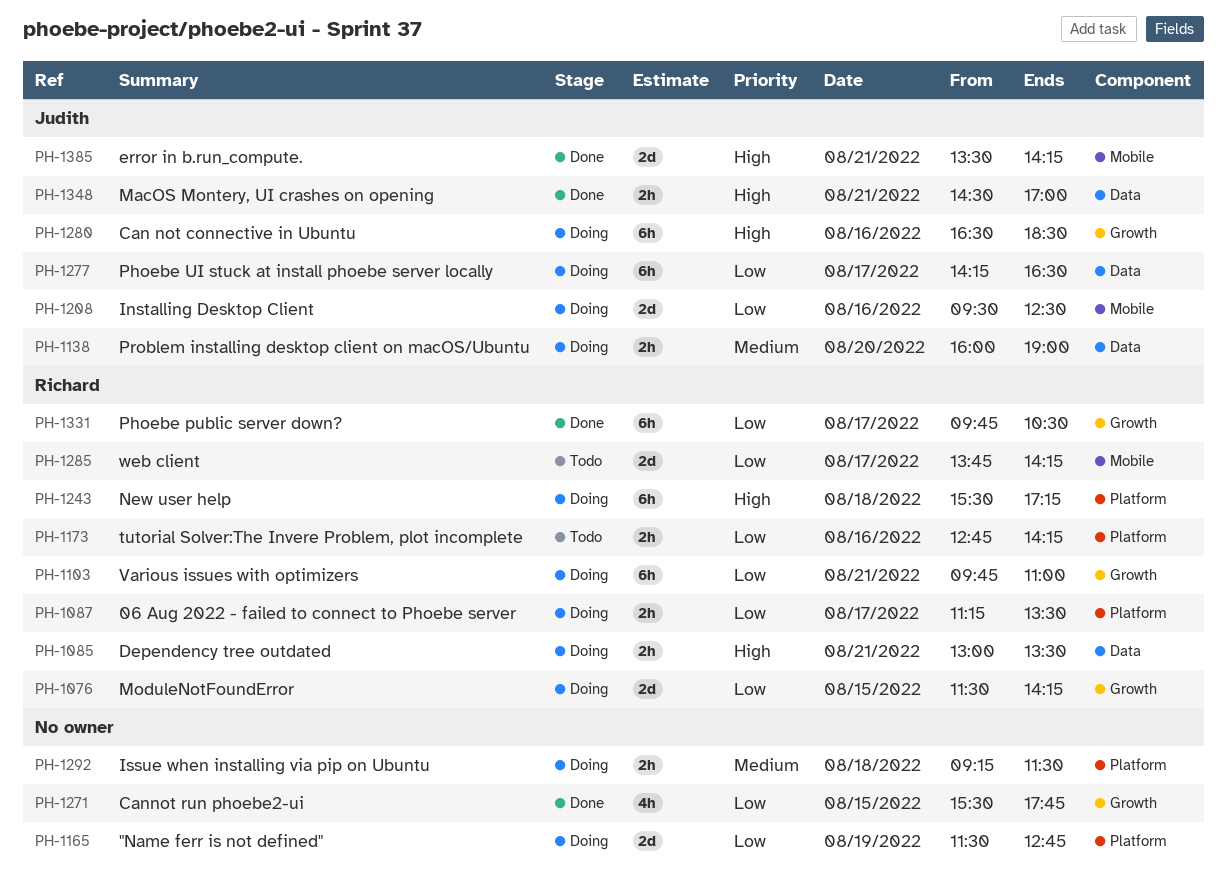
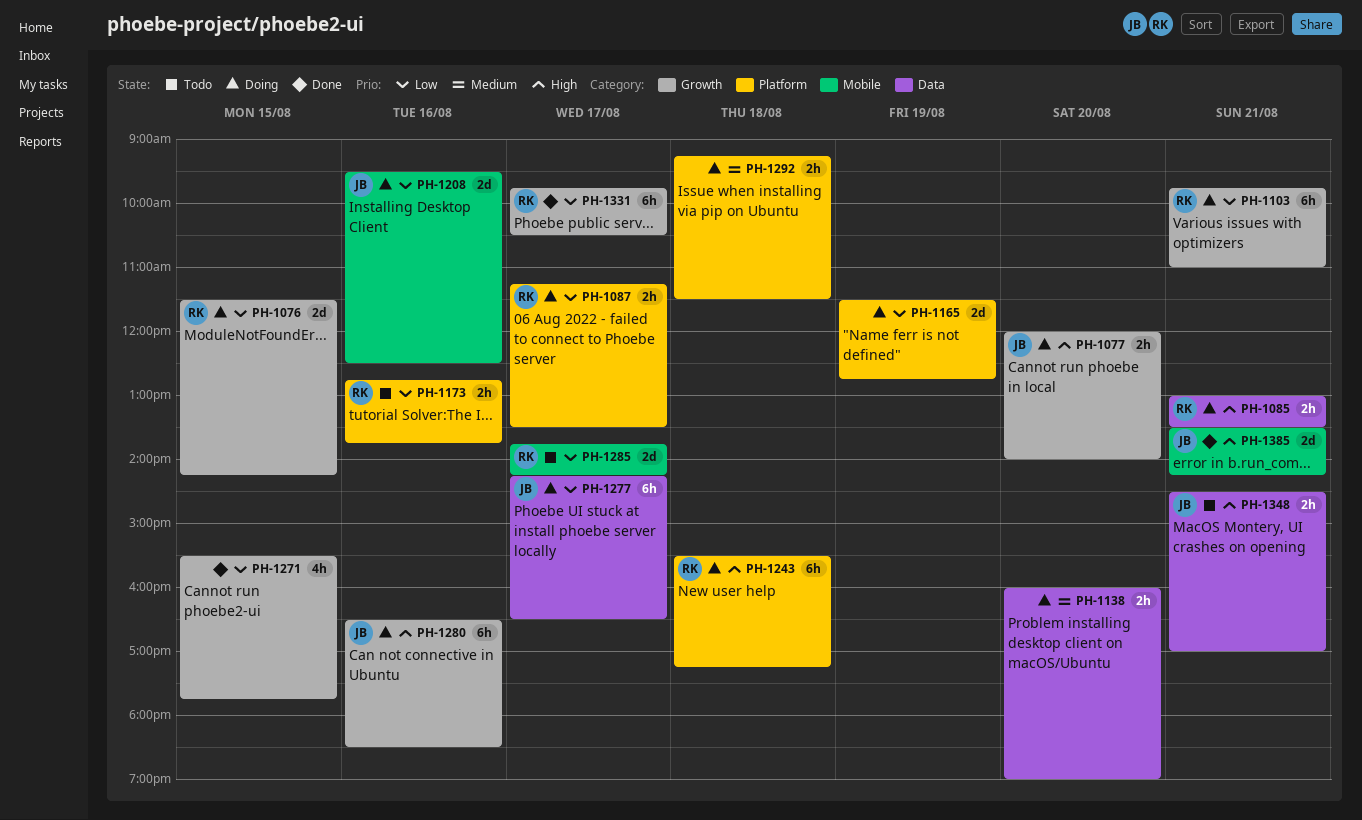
PH-1077: none -> present
PH-1138, owner: Judith -> none
PH-1173, ends: 14:15 -> 13:45
PH-1348, status: Done -> Todo

